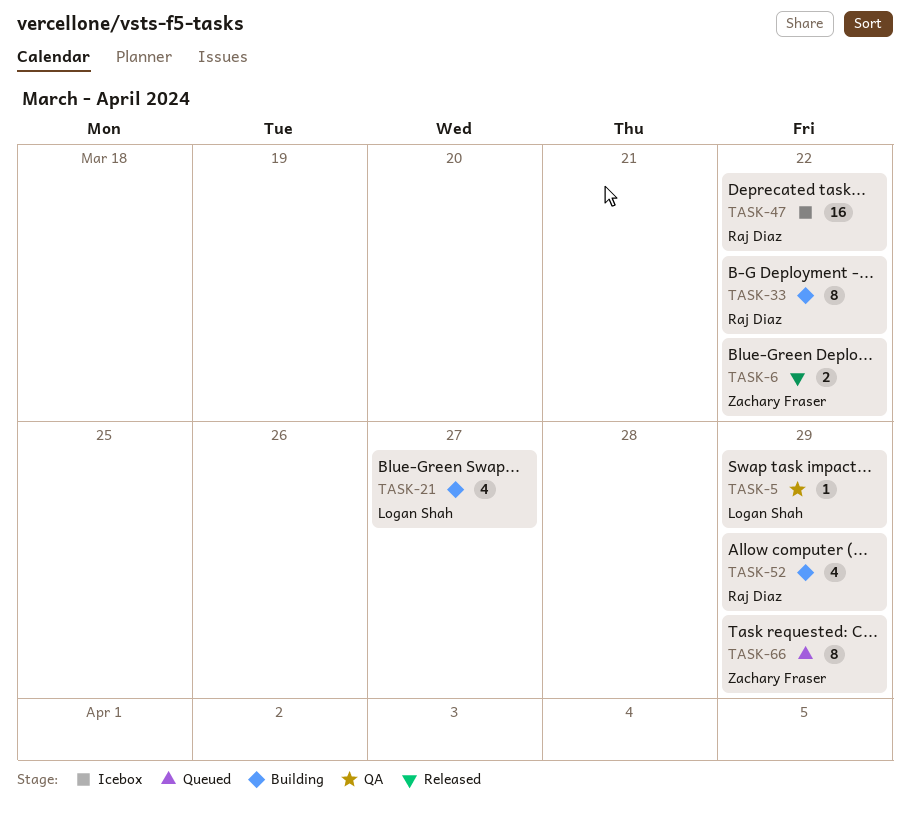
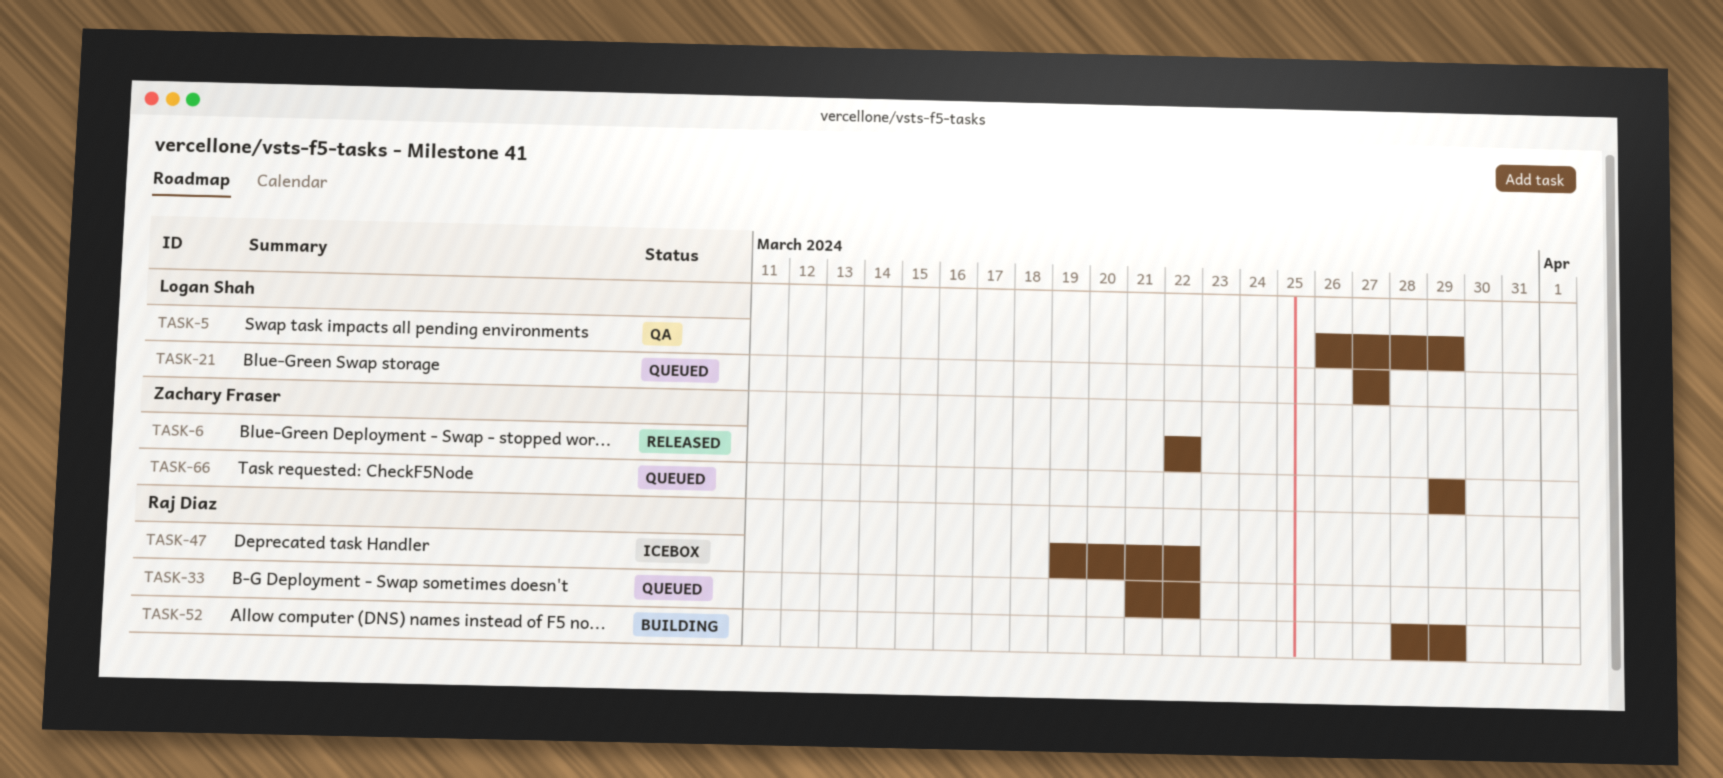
TASK-21, status: Building -> Queued
TASK-33, status: Building -> Queued

